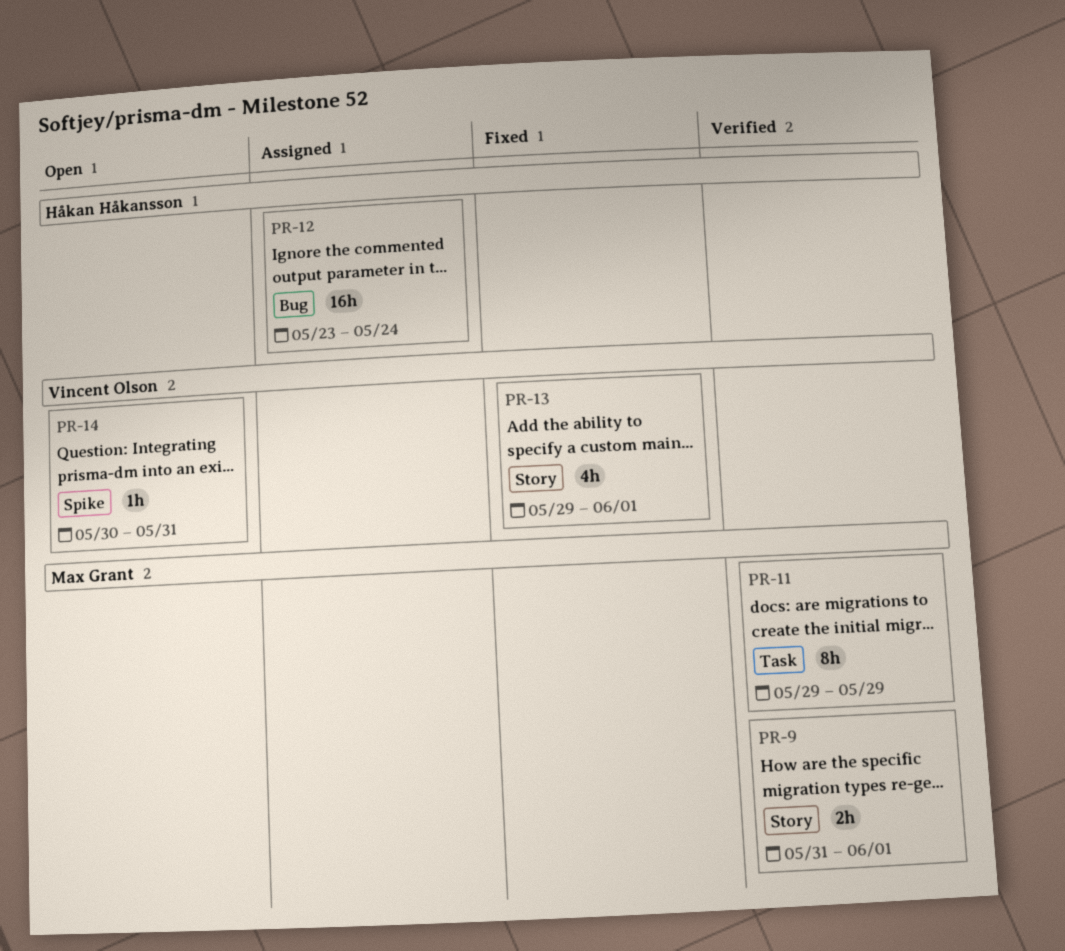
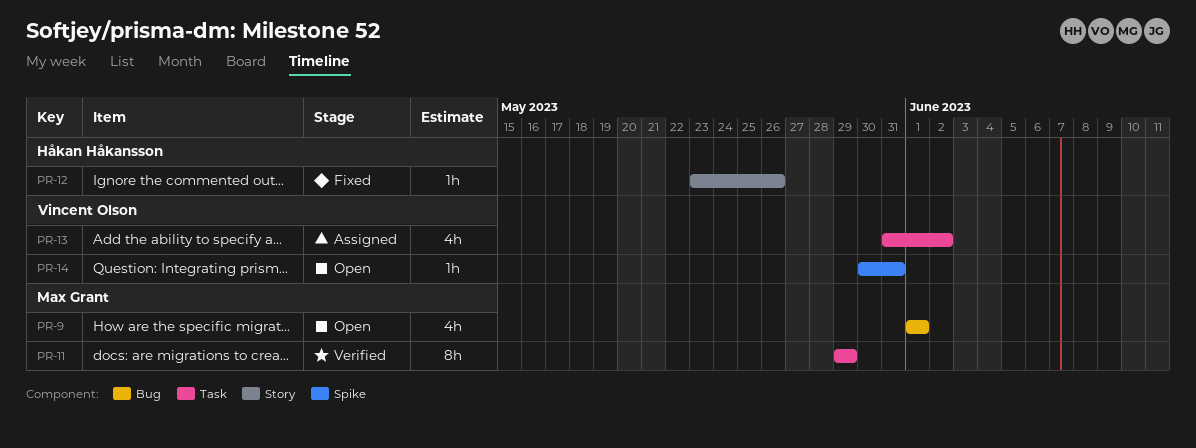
PR-9, status: Verified -> Open
PR-9, label: Story -> Bug
PR-9, estimate: 2h -> 4h
PR-9, start: May 31 -> Jun 1
PR-12, status: Assigned -> Fixed
PR-12, label: Bug -> Story
PR-12, estimate: 16h -> 1h
PR-12, due: May 24 -> May 26
PR-13, status: Fixed -> Assigned
PR-13, label: Story -> Task
PR-13, start: May 29 -> May 31
PR-13, due: Jun 1 -> Jun 2

